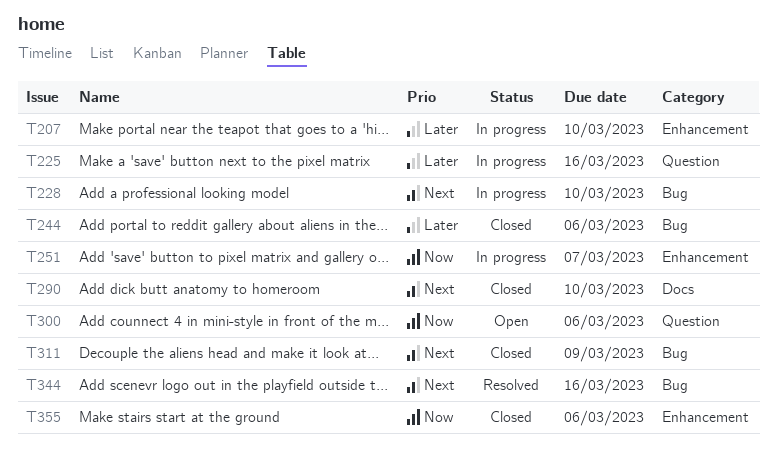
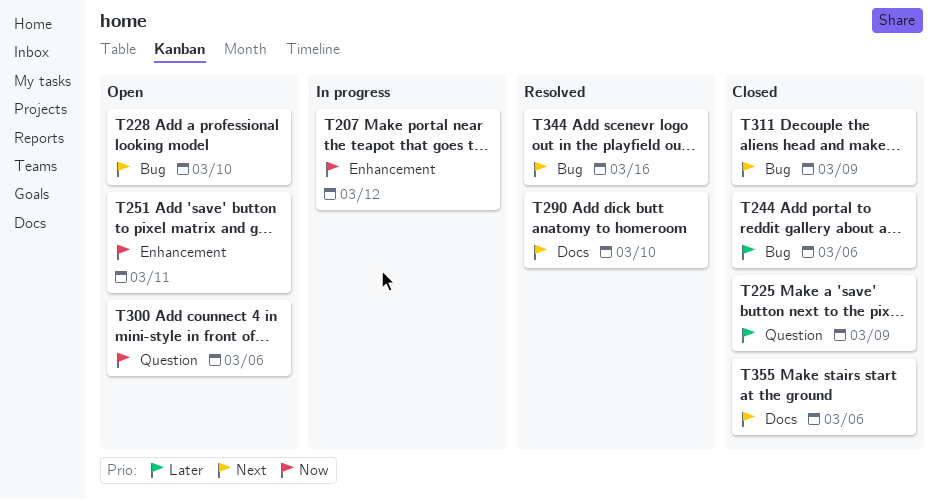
T207, priority: Later -> Now
T207, due: Mar 10 -> Mar 12
T225, status: In progress -> Closed
T225, due: Mar 16 -> Mar 9
T228, status: In progress -> Open
T251, status: In progress -> Open
T251, due: Mar 7 -> Mar 11
T290, status: Closed -> Resolved
T355, priority: Now -> Next
T355, label: Enhancement -> Docs

